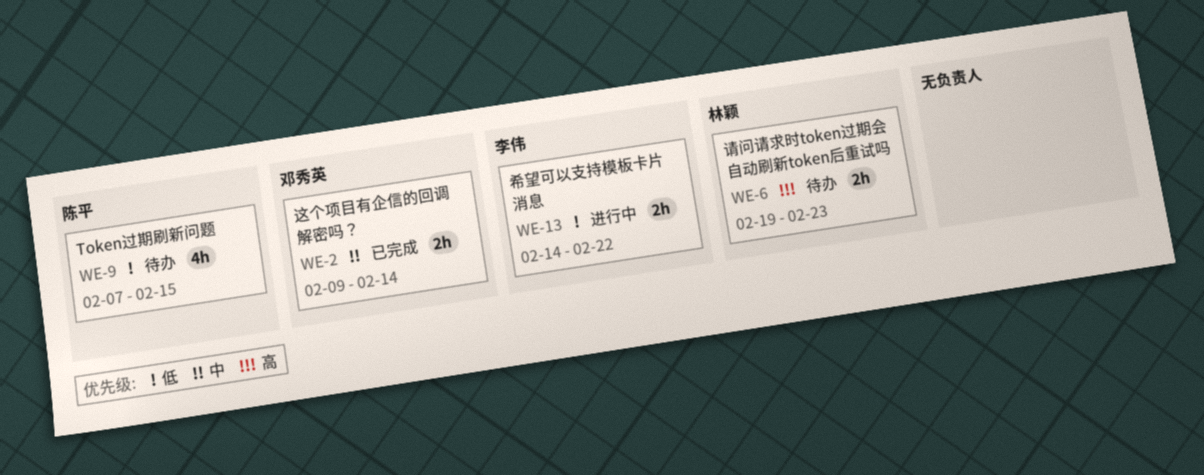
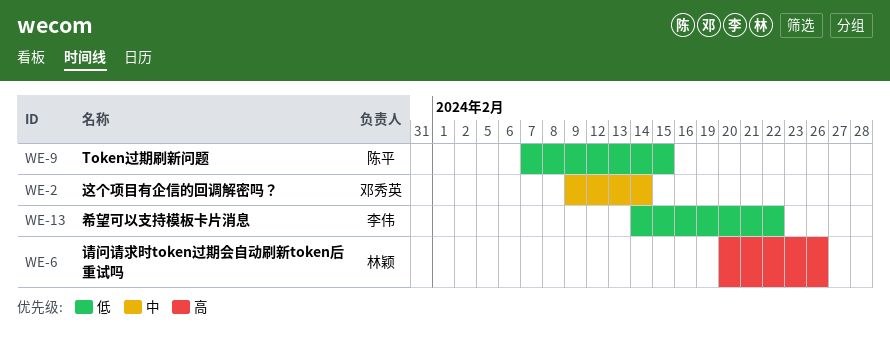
WE-6, start: Feb 19 -> Feb 20
WE-6, due: Feb 23 -> Feb 26

